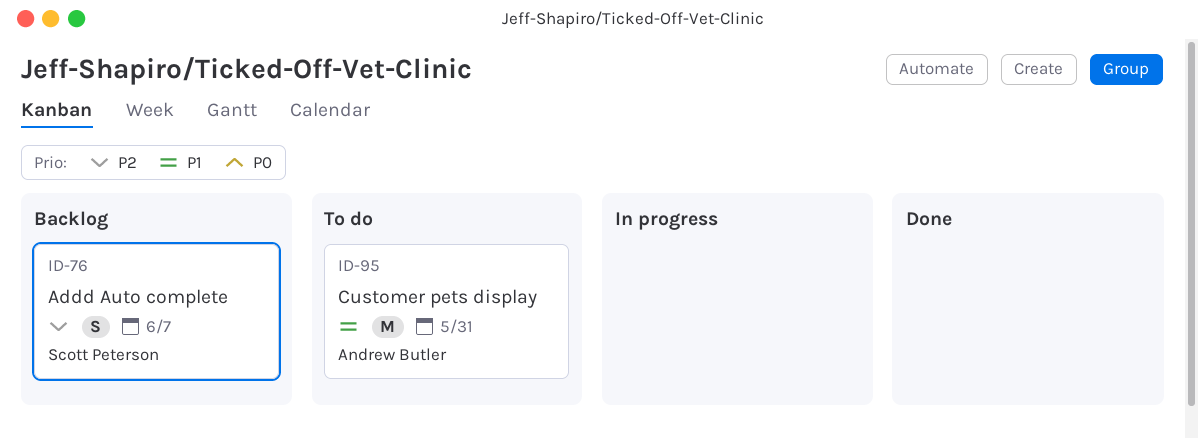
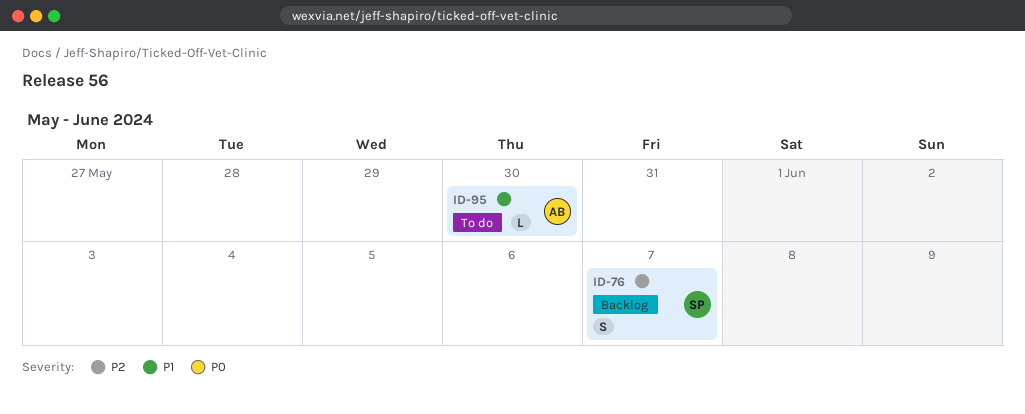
ID-95, estimate: M -> L
ID-95, due: May 31 -> May 30

